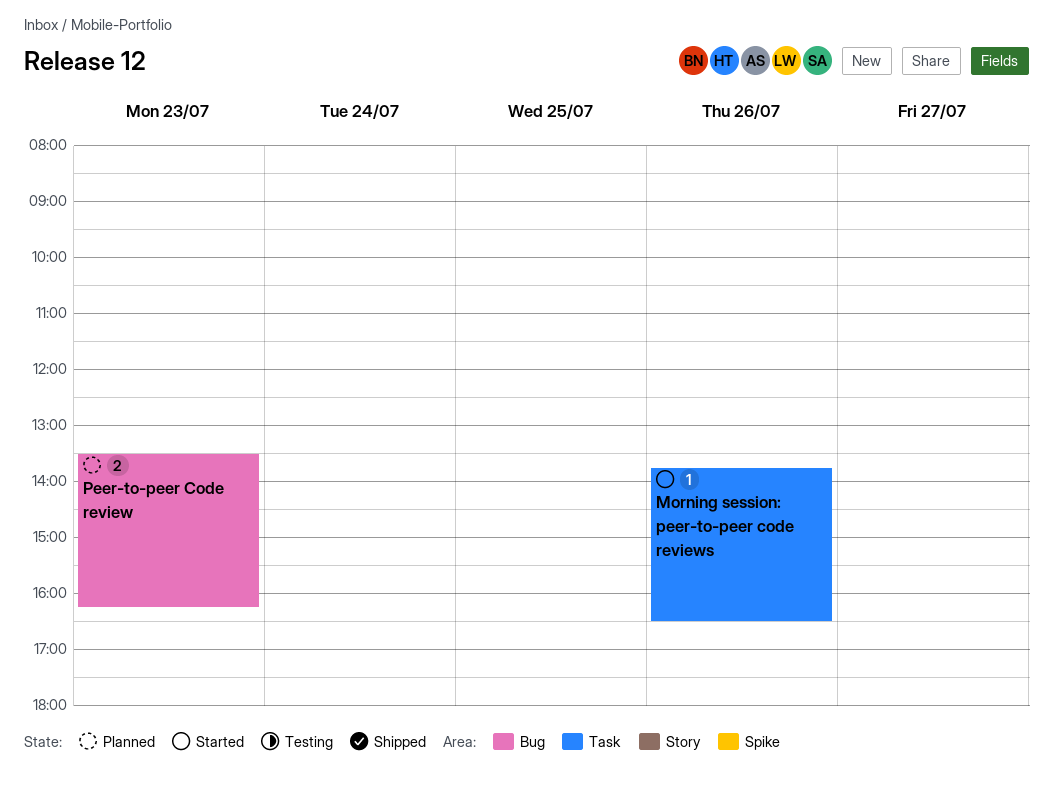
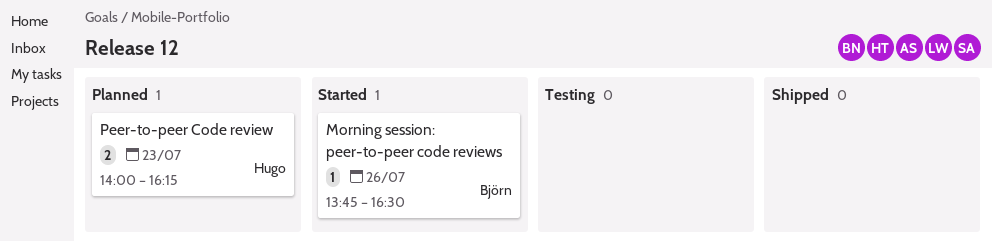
Peer-to-peer Code review, begins: 13:30 -> 14:00

